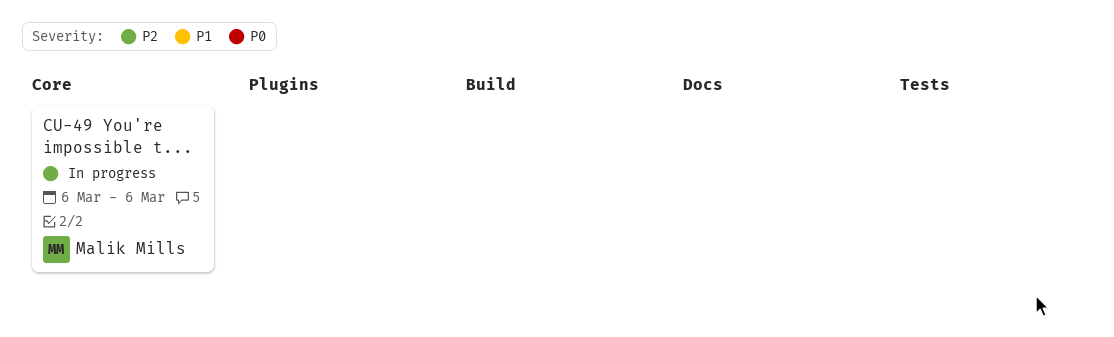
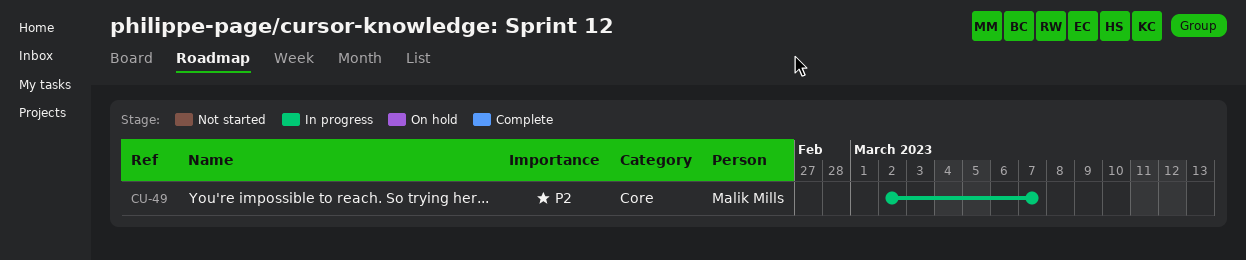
CU-49, start: Mar 6 -> Mar 2
CU-49, due: Mar 6 -> Mar 7

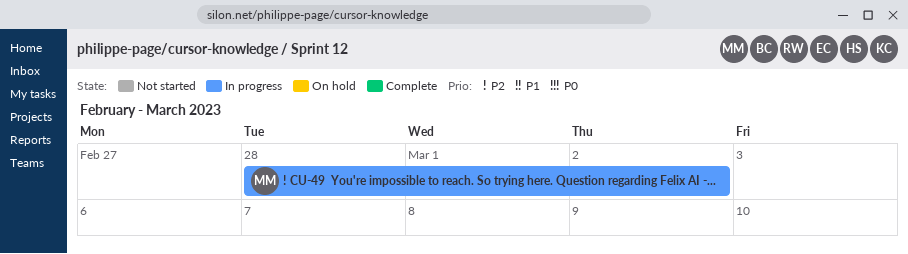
CU-49, start: Mar 2 -> Feb 28
CU-49, due: Mar 7 -> Mar 2

